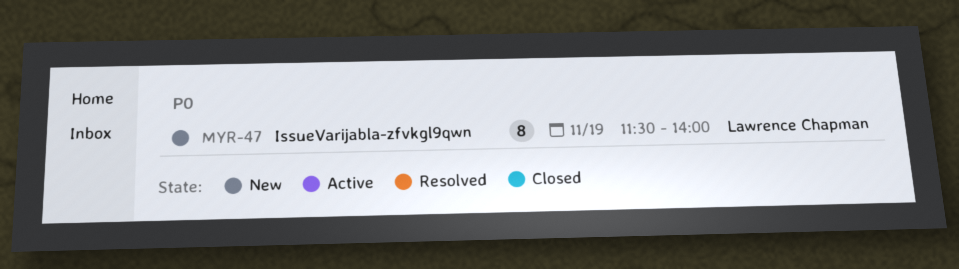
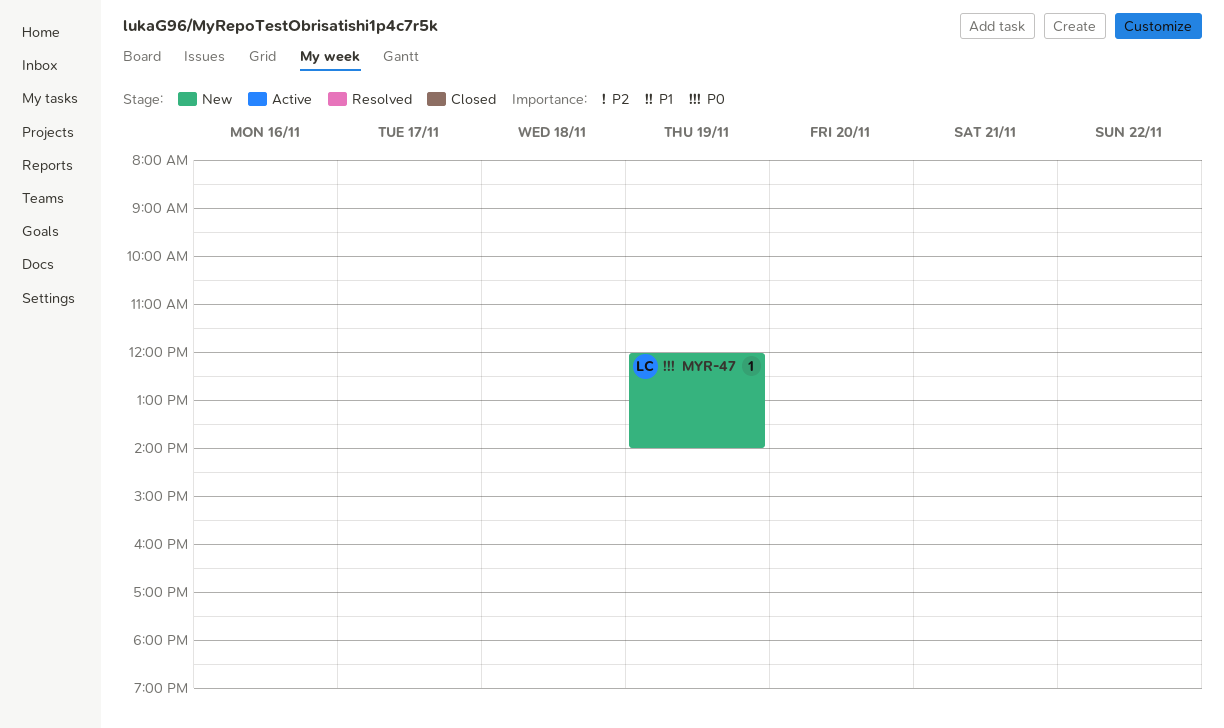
MYR-47, estimate: 8 -> 1
MYR-47, begins: 11:30 -> 12:00

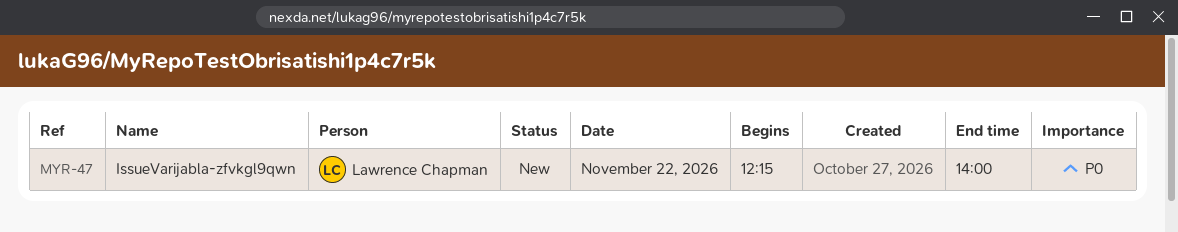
MYR-47, day: Nov 19 -> Nov 22
MYR-47, begins: 12:00 -> 12:15

